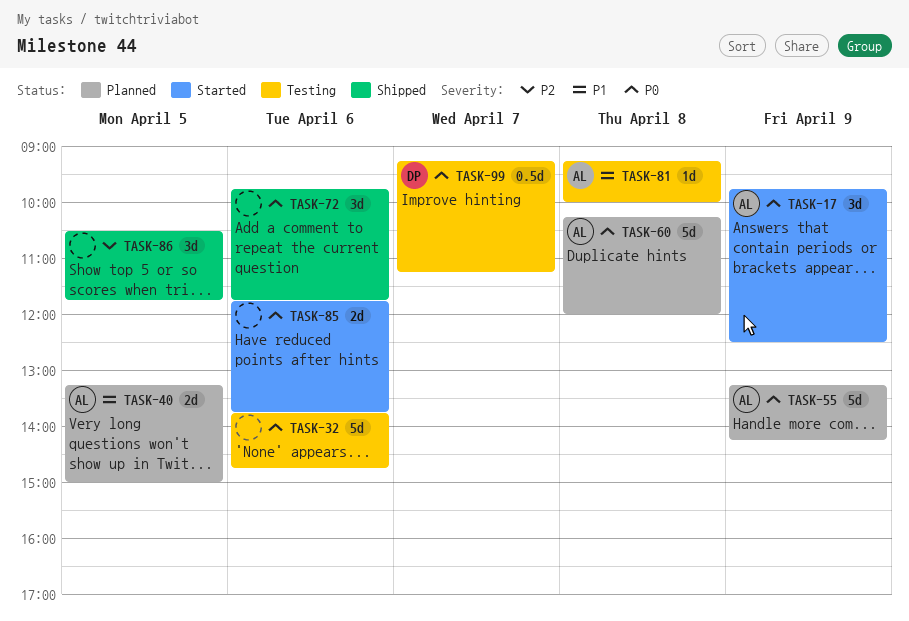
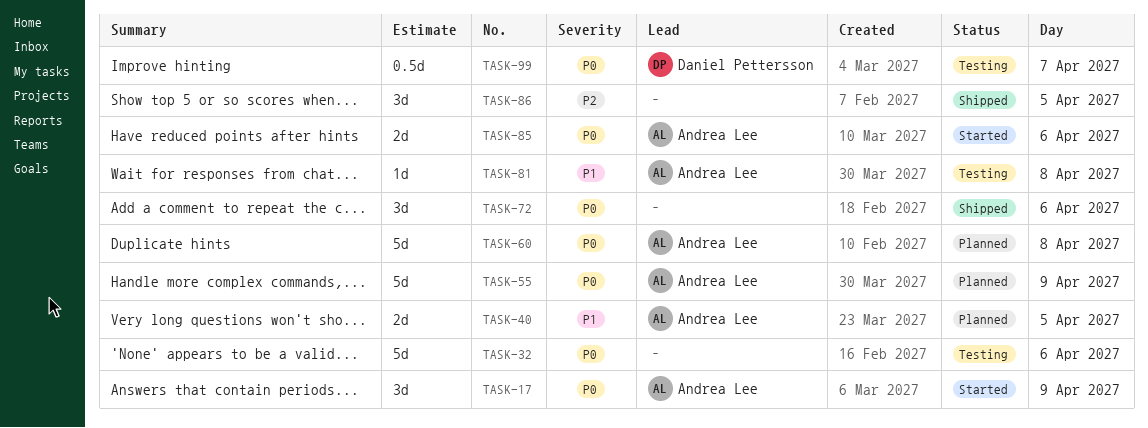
TASK-85, owner: none -> Andrea Lee

